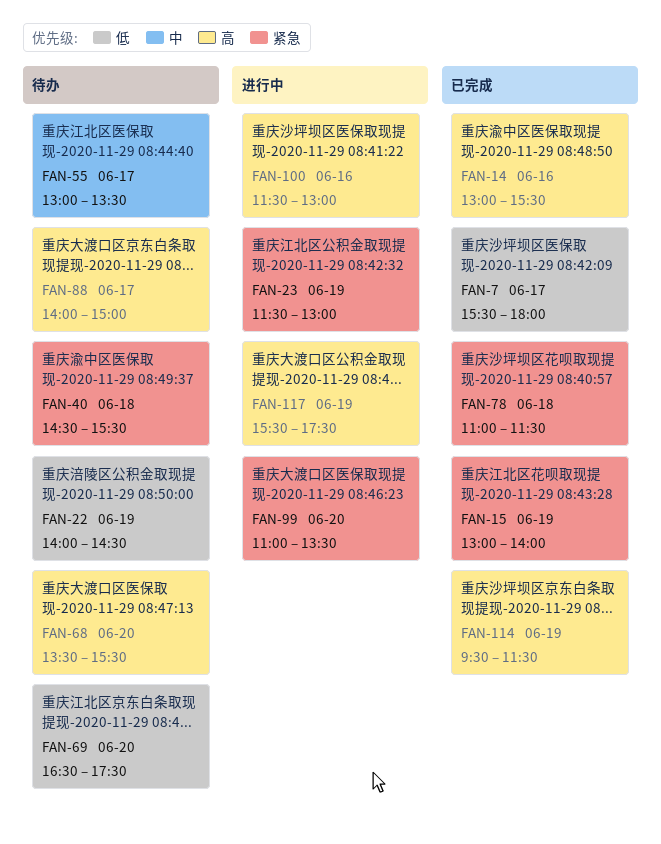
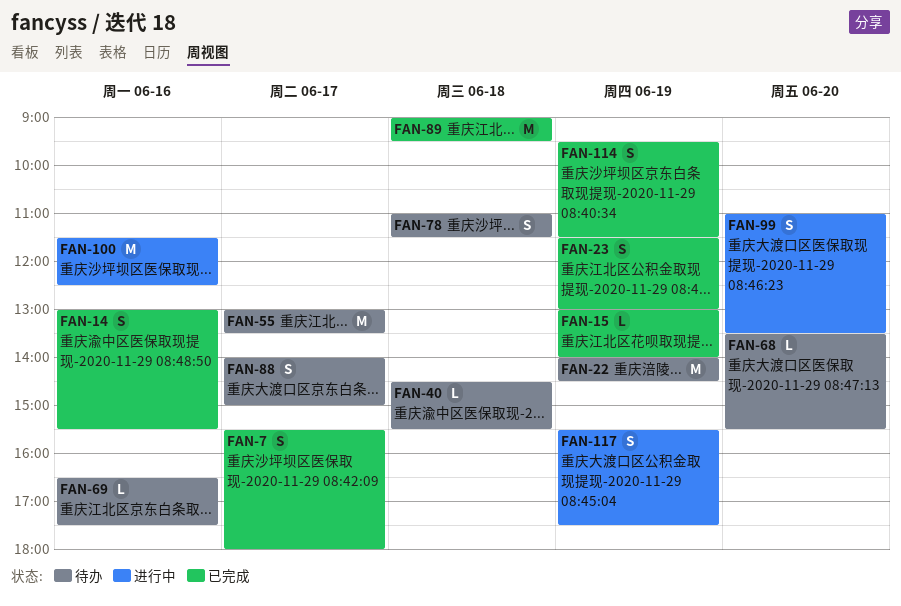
FAN-23, status: 进行中 -> 已完成
FAN-69, day: Jun 20 -> Jun 16
FAN-78, status: 已完成 -> 待办
FAN-89: none -> present
FAN-100, ends: 13:00 -> 12:30

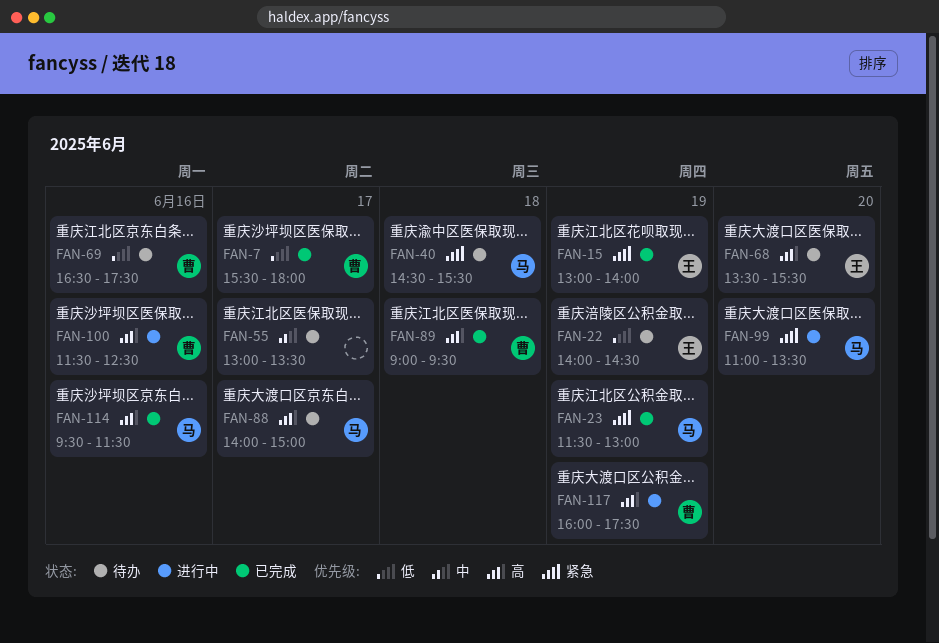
FAN-14: present -> none
FAN-78: present -> none
FAN-114, day: Jun 19 -> Jun 16
FAN-117, begins: 15:30 -> 16:00

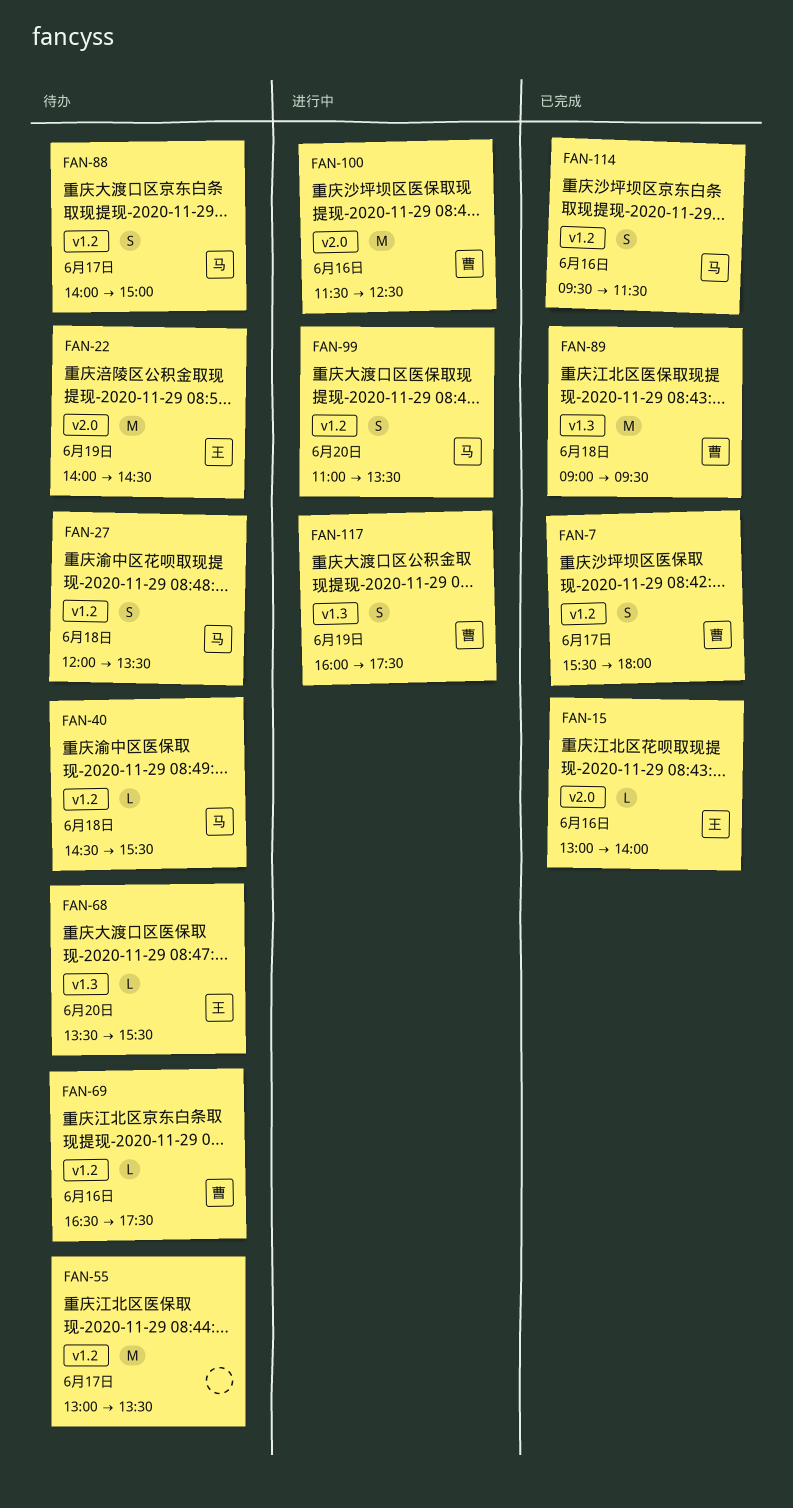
FAN-15, day: Jun 19 -> Jun 16
FAN-23: present -> none
FAN-27: none -> present

